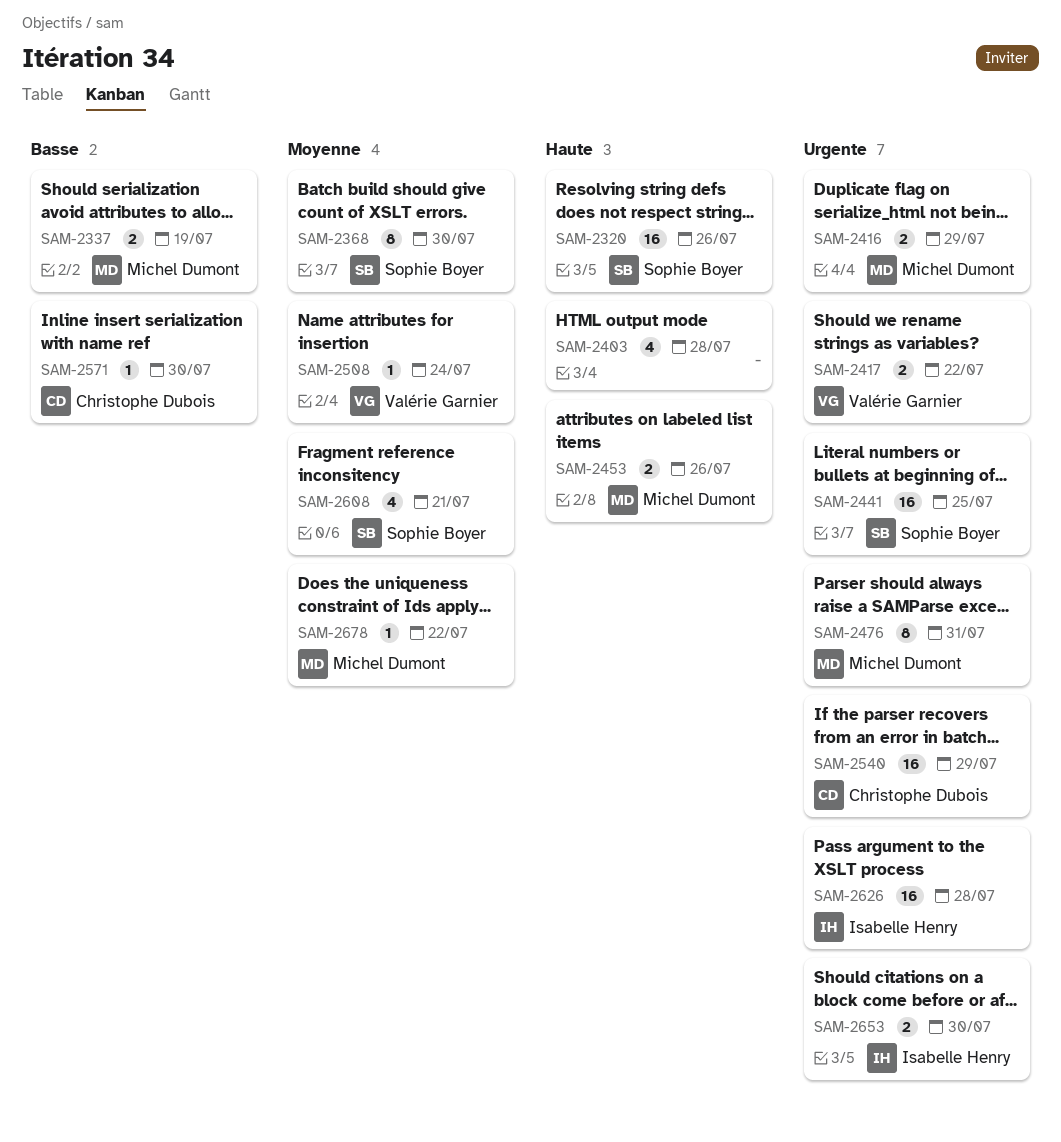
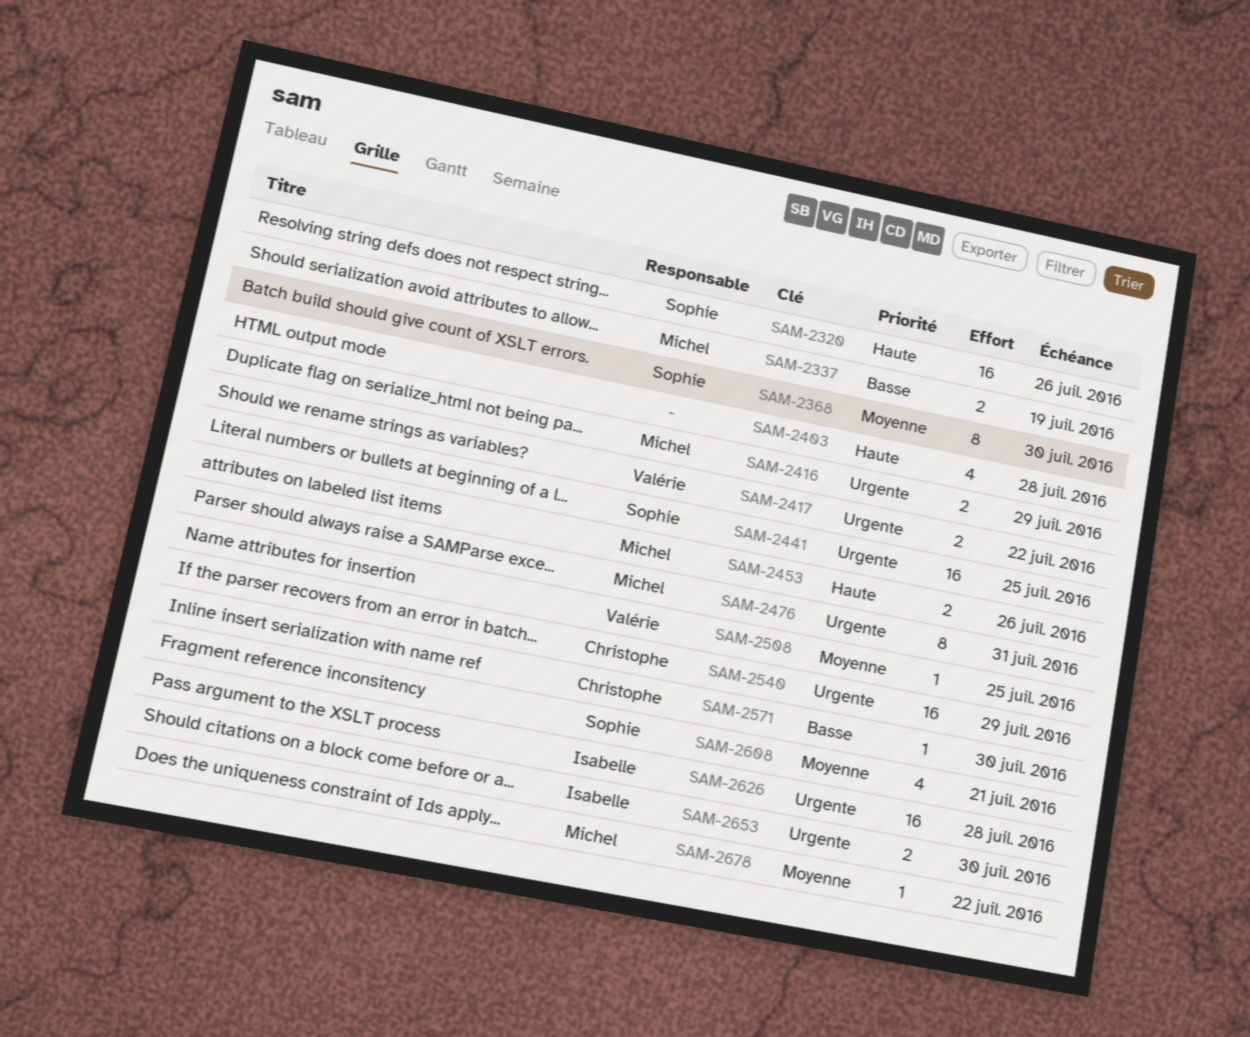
SAM-2508, due: Jul 24 -> Jul 25

